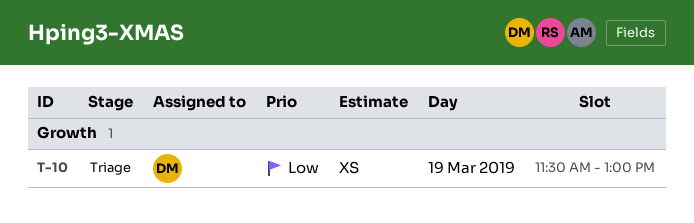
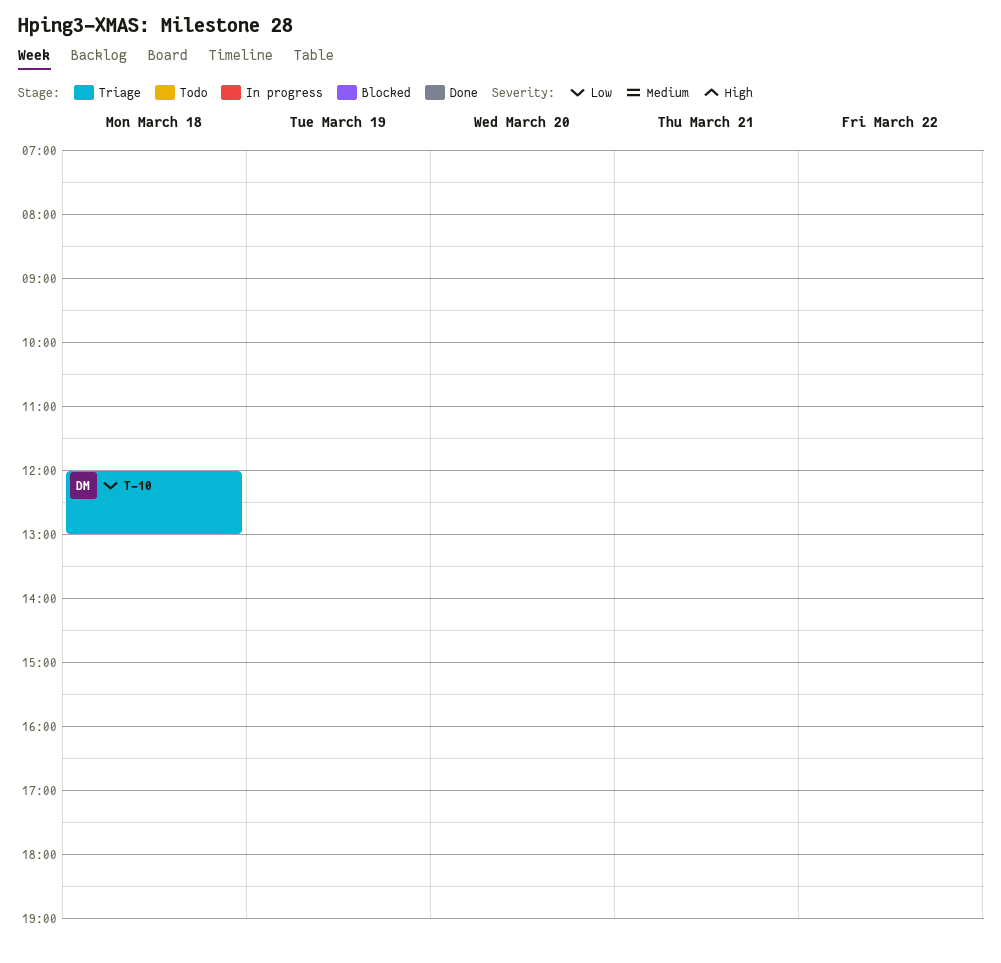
T-10, day: Mar 19 -> Mar 18
T-10, begins: 11:30 -> 12:00

